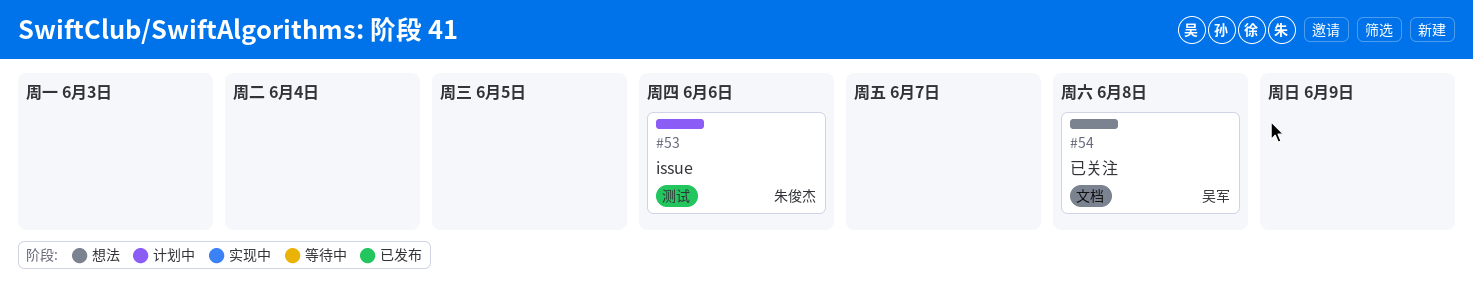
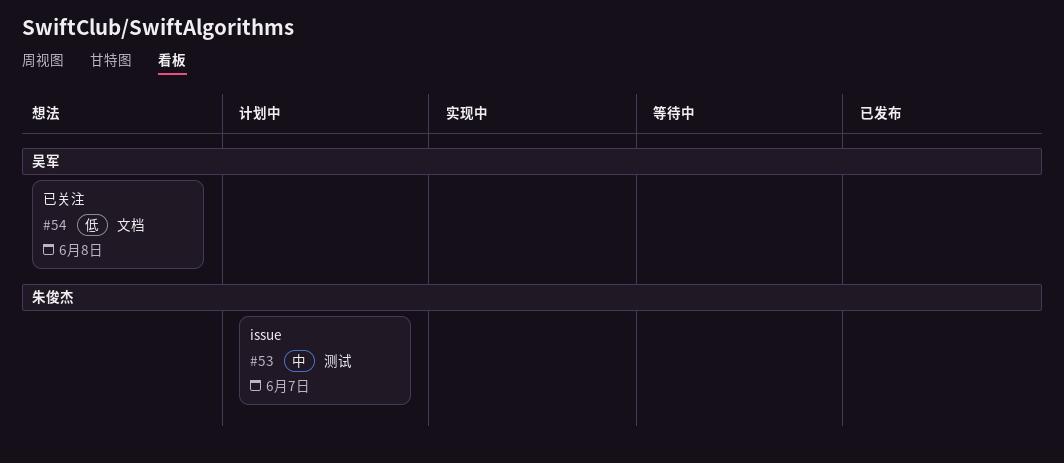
#53, due: Jun 6 -> Jun 7

